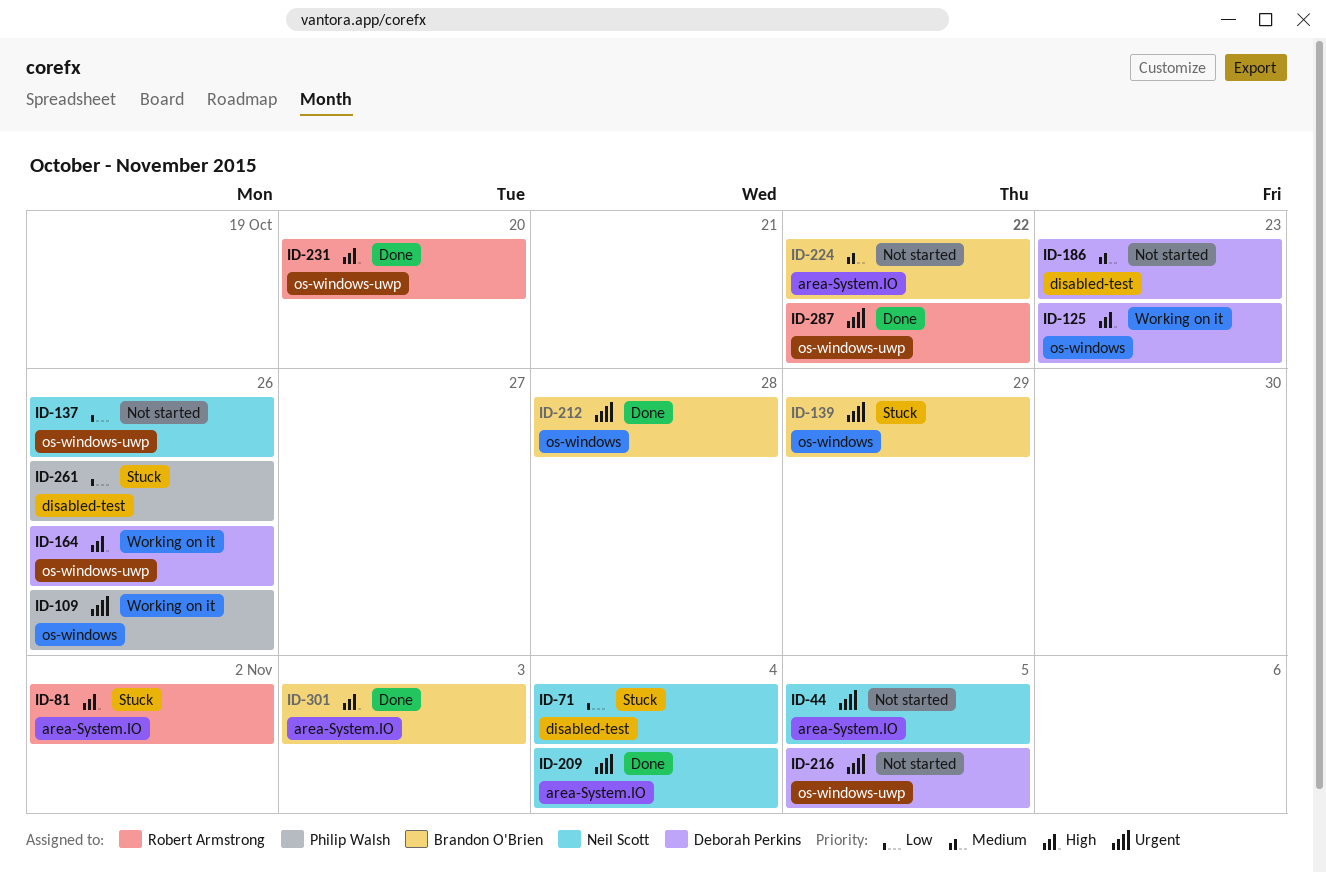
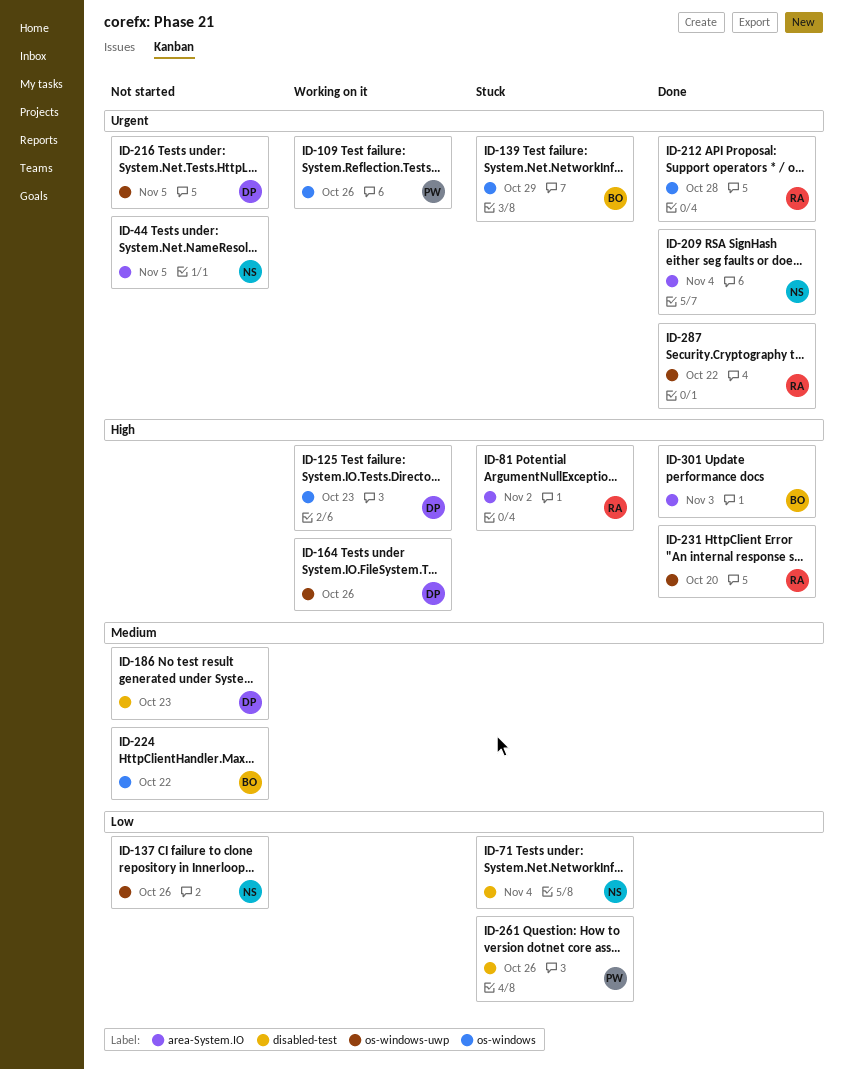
ID-212, owner: Brandon O'Brien -> Robert Armstrong
ID-224, label: area-System.IO -> os-windows

